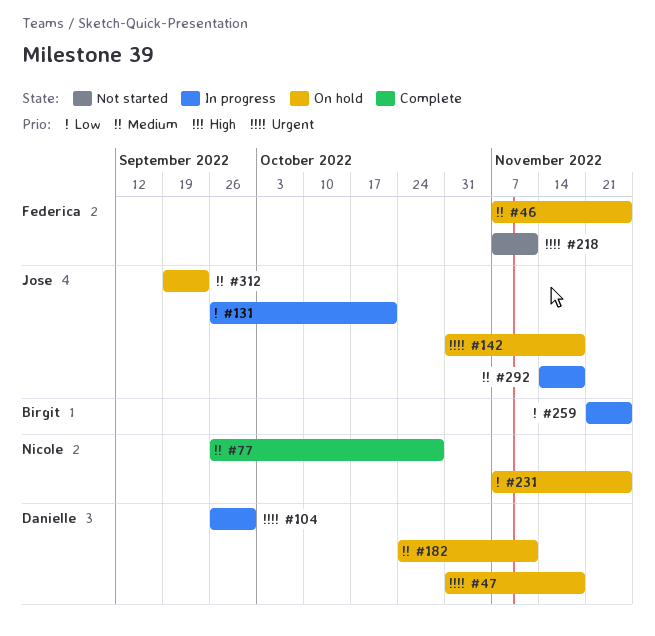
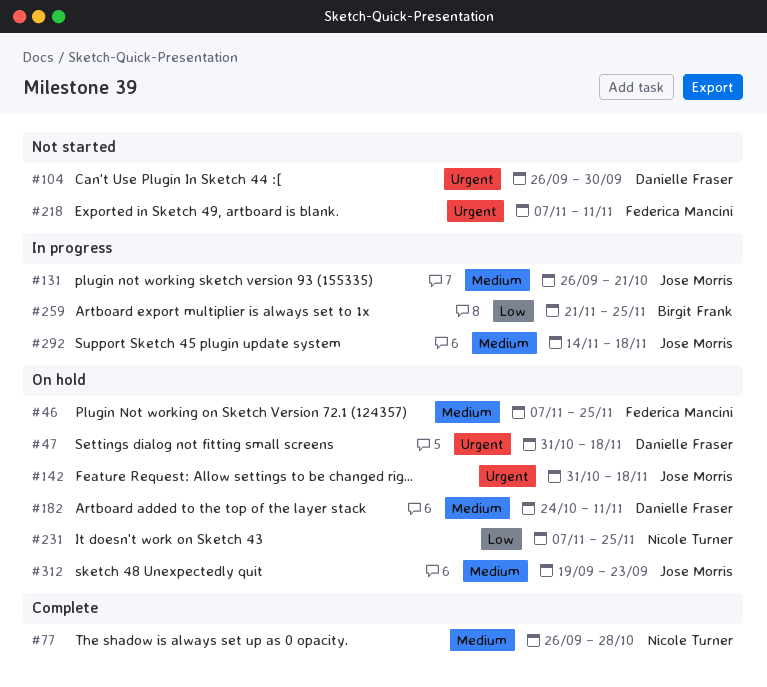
#104, status: In progress -> Not started
#131, priority: Low -> Medium

